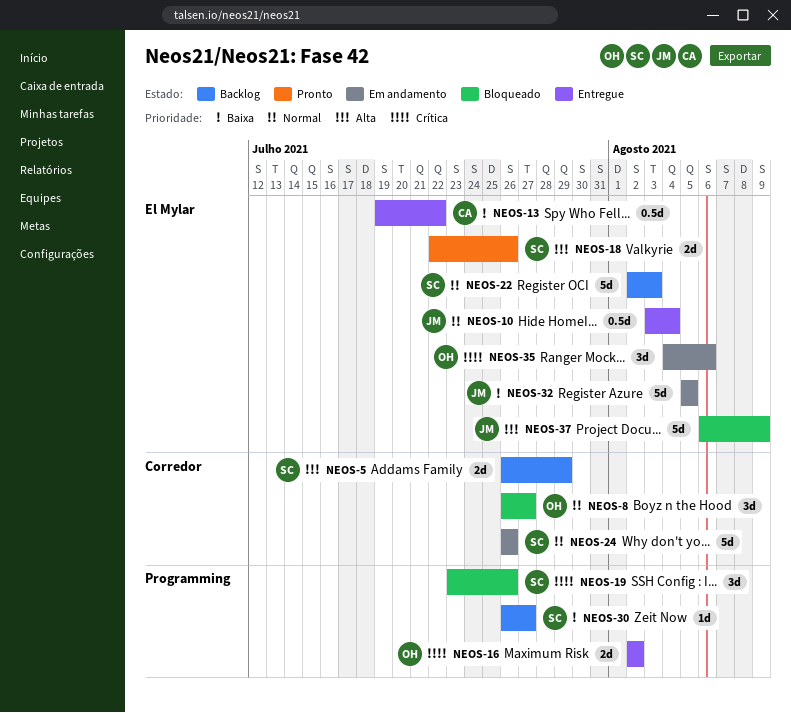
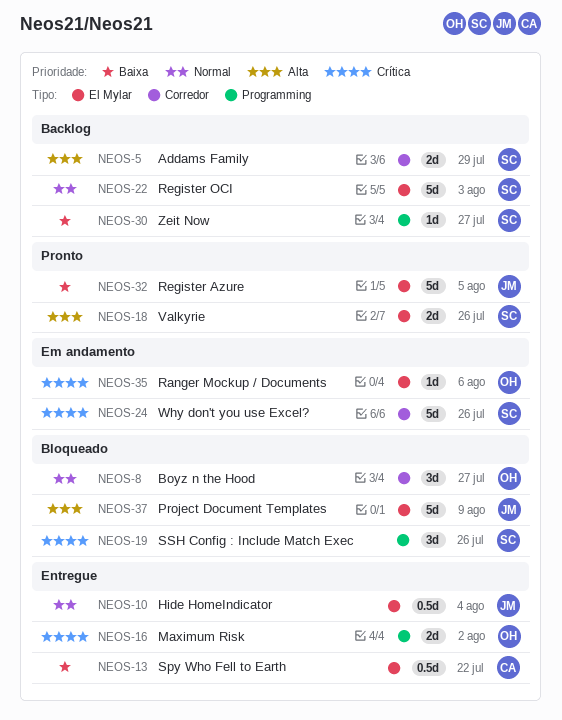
NEOS-24, priority: Normal -> Crítica
NEOS-32, status: Em andamento -> Pronto
NEOS-35, estimate: 3d -> 1d

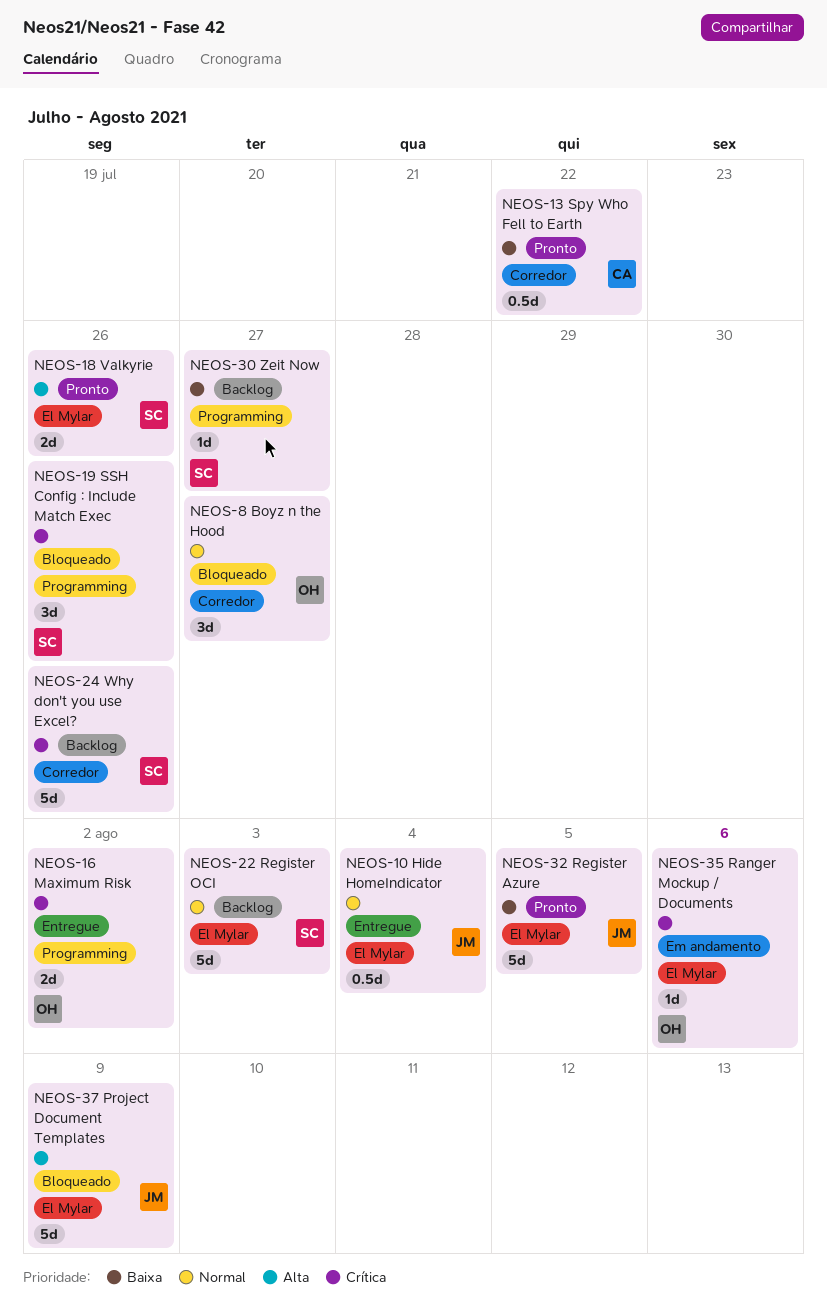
NEOS-5: present -> none
NEOS-13, status: Entregue -> Pronto
NEOS-13, label: El Mylar -> Corredor
NEOS-24, status: Em andamento -> Backlog

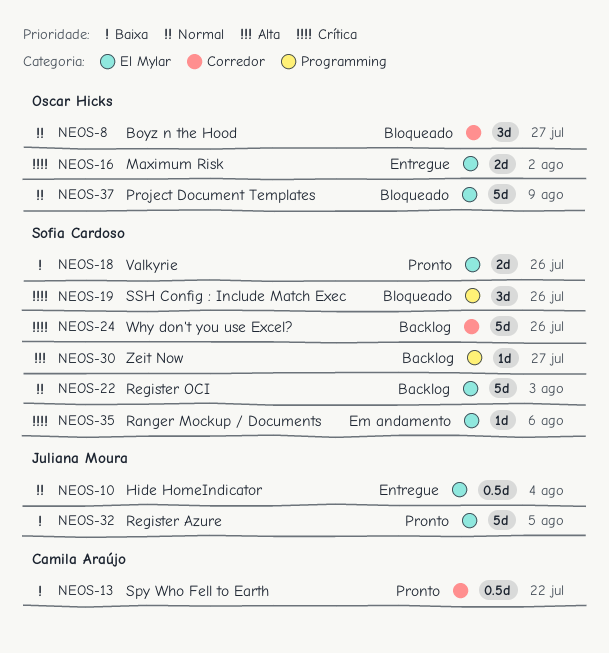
NEOS-16, label: Programming -> El Mylar
NEOS-18, priority: Alta -> Baixa
NEOS-30, priority: Baixa -> Alta
NEOS-35, owner: Oscar Hicks -> Sofia Cardoso
NEOS-37, owner: Juliana Moura -> Oscar Hicks
NEOS-37, priority: Alta -> Normal

